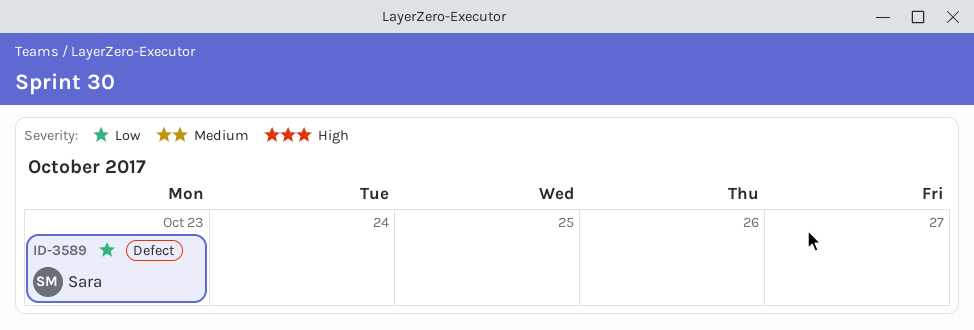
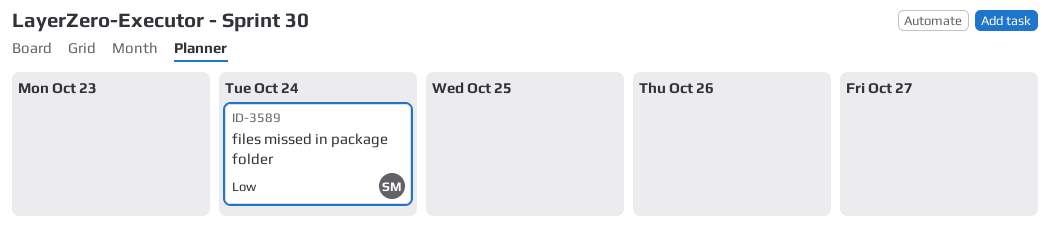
ID-3589, due: Oct 23 -> Oct 24

